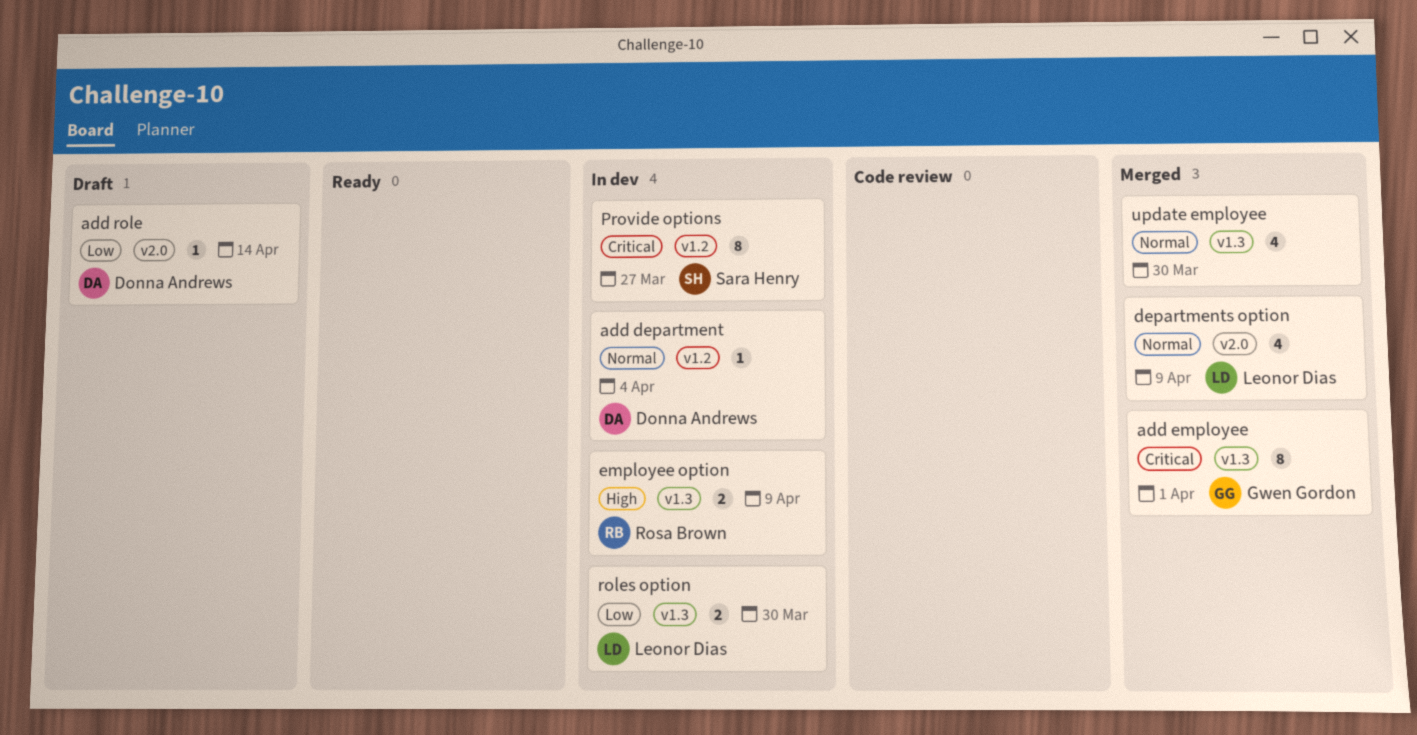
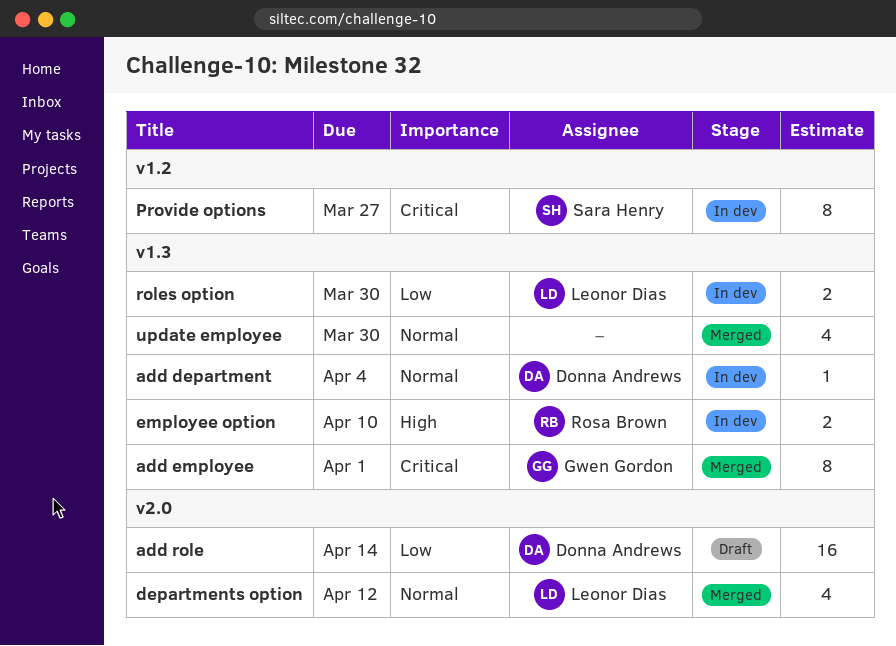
add department, label: v1.2 -> v1.3
add role, estimate: 1 -> 16
departments option, due: Apr 9 -> Apr 12
employee option, due: Apr 9 -> Apr 10

